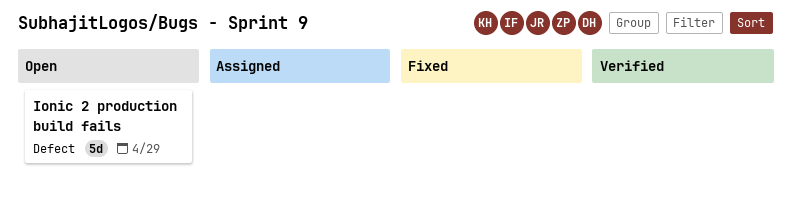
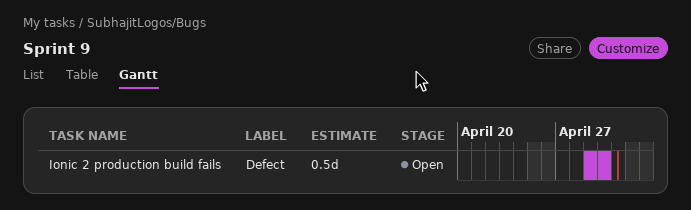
Ionic 2 production build fails, estimate: 5d -> 0.5d
Ionic 2 production build fails, due: Apr 29 -> Apr 30

